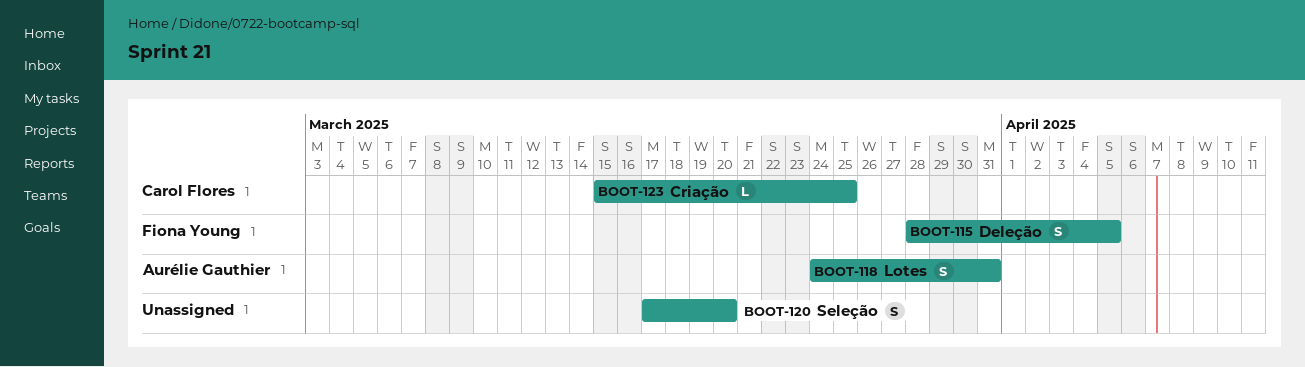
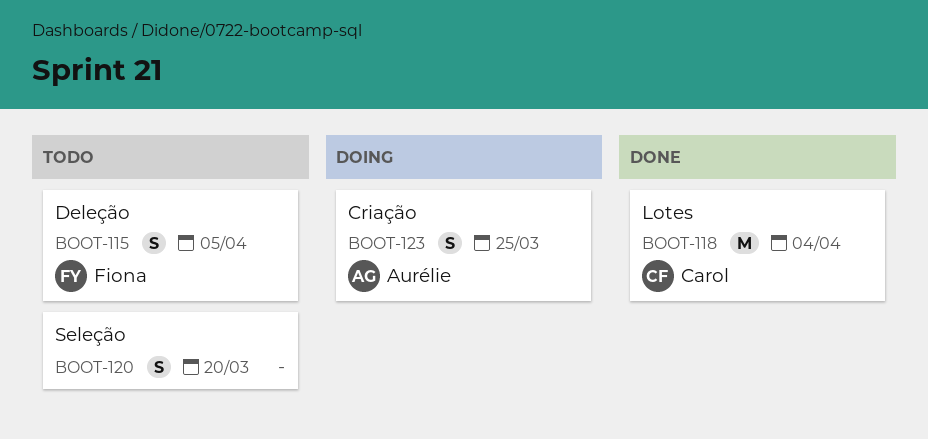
BOOT-118, owner: Aurélie Gauthier -> Carol Flores
BOOT-118, estimate: S -> M
BOOT-118, due: Mar 31 -> Apr 4
BOOT-123, owner: Carol Flores -> Aurélie Gauthier
BOOT-123, estimate: L -> S

